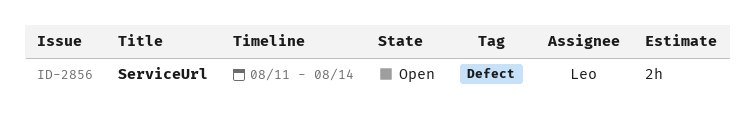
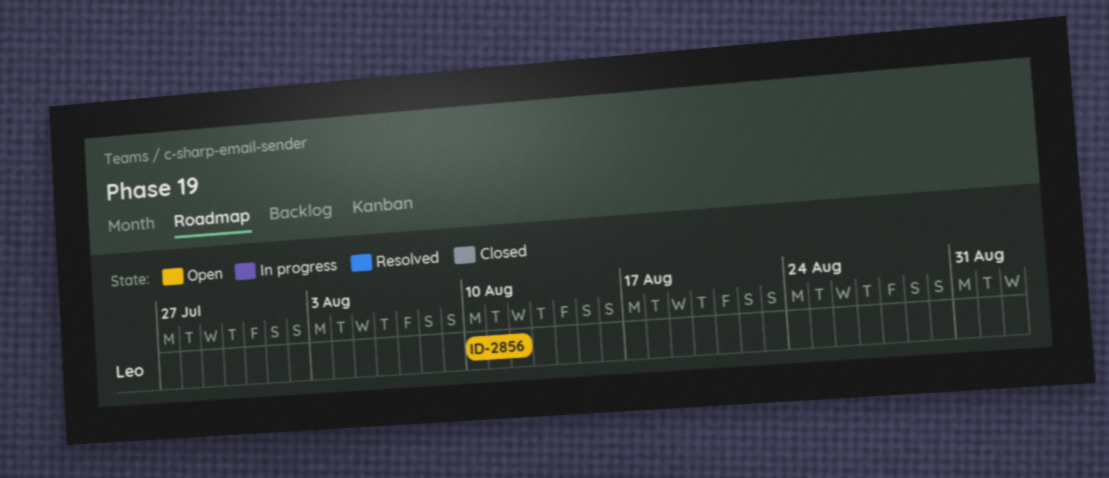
ID-2856, start: Aug 11 -> Aug 10
ID-2856, due: Aug 14 -> Aug 12

